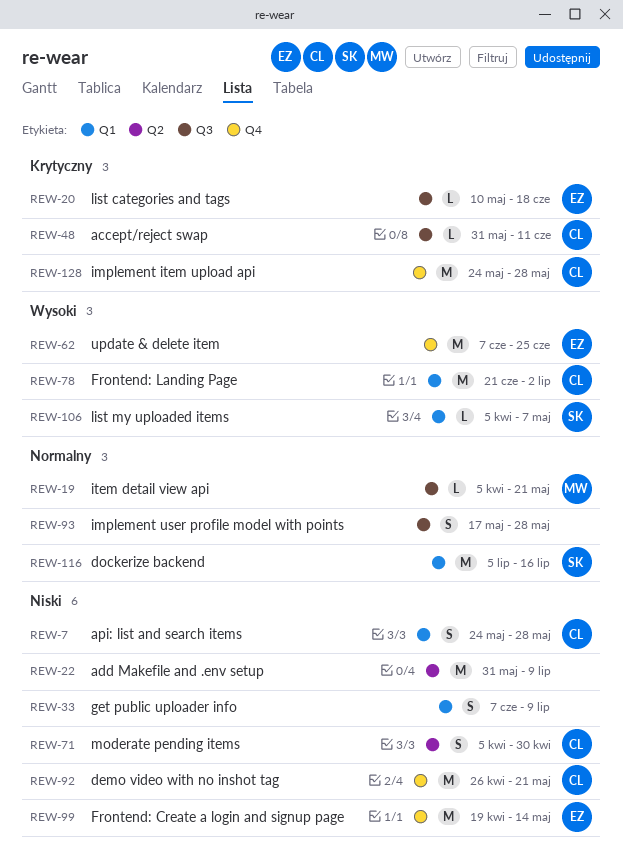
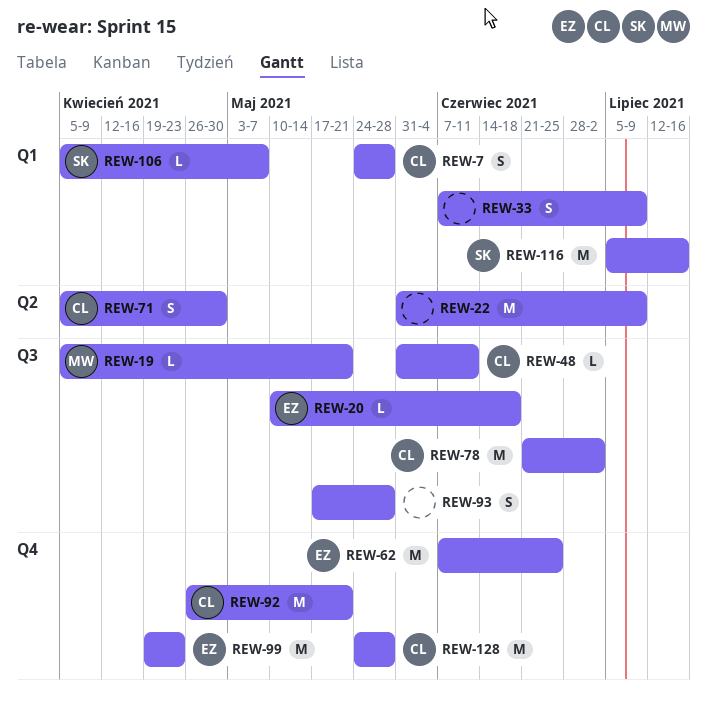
REW-78, label: Q1 -> Q3
REW-99, due: May 14 -> Apr 23

